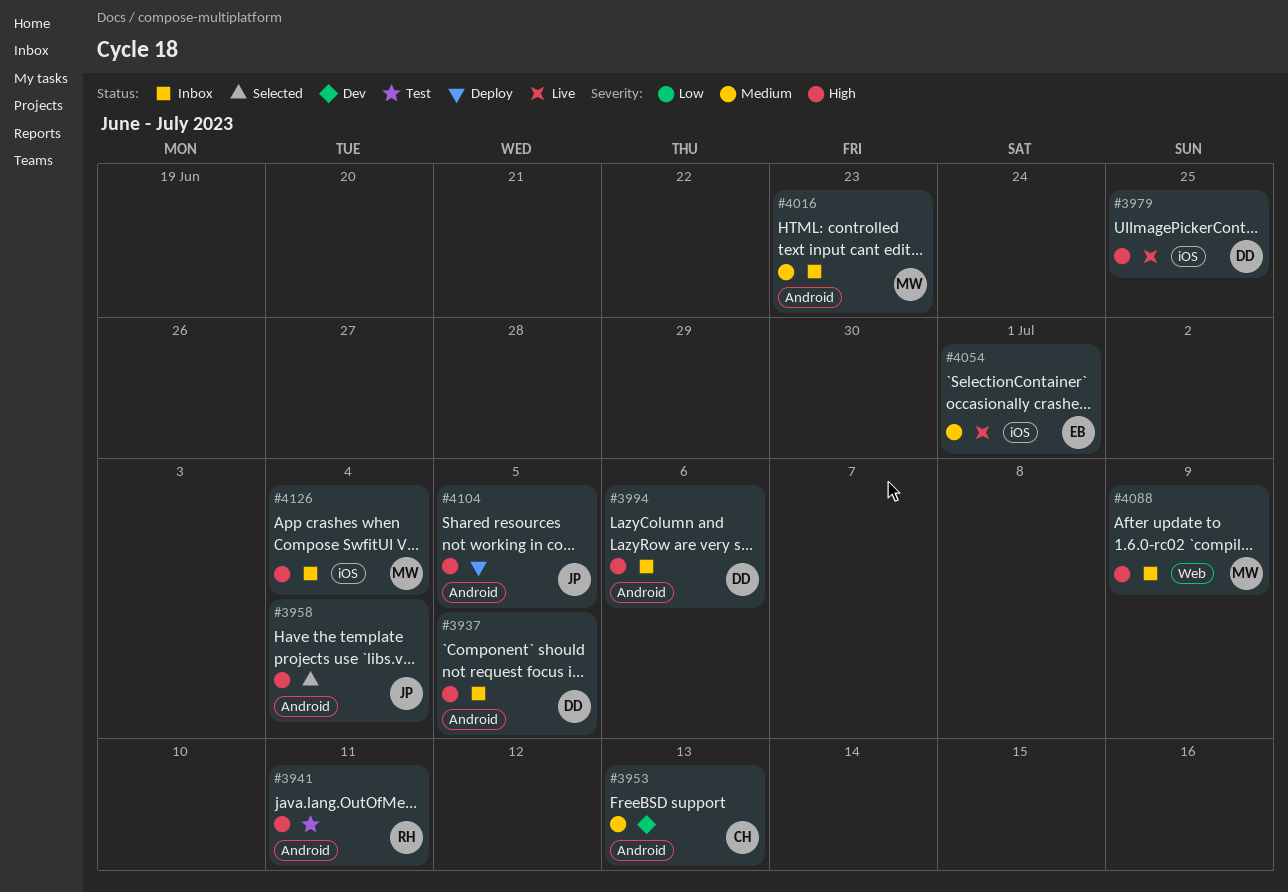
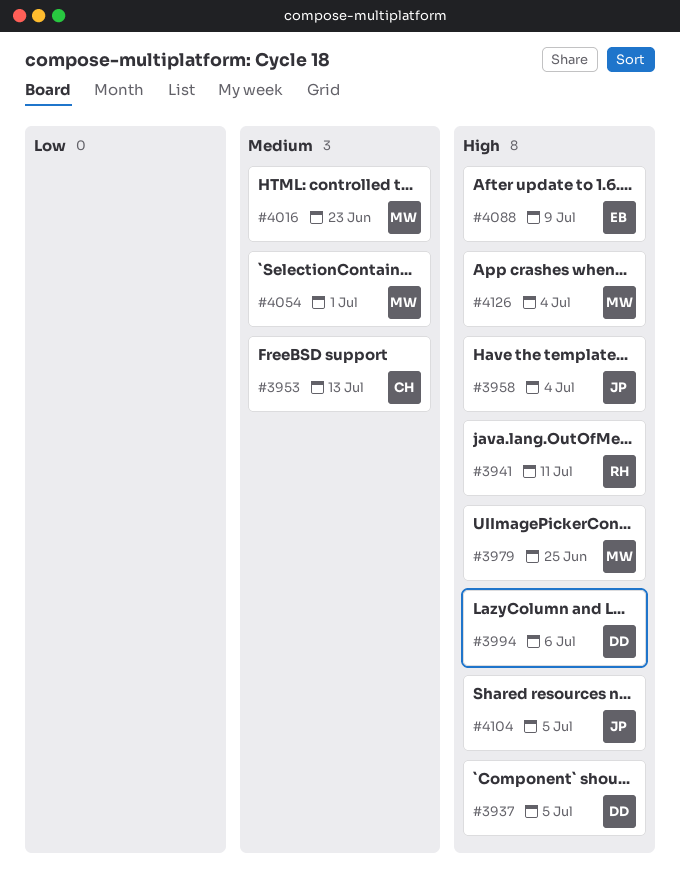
#3979, owner: DD -> MW
#4054, owner: EB -> MW
#4088, owner: MW -> EB

